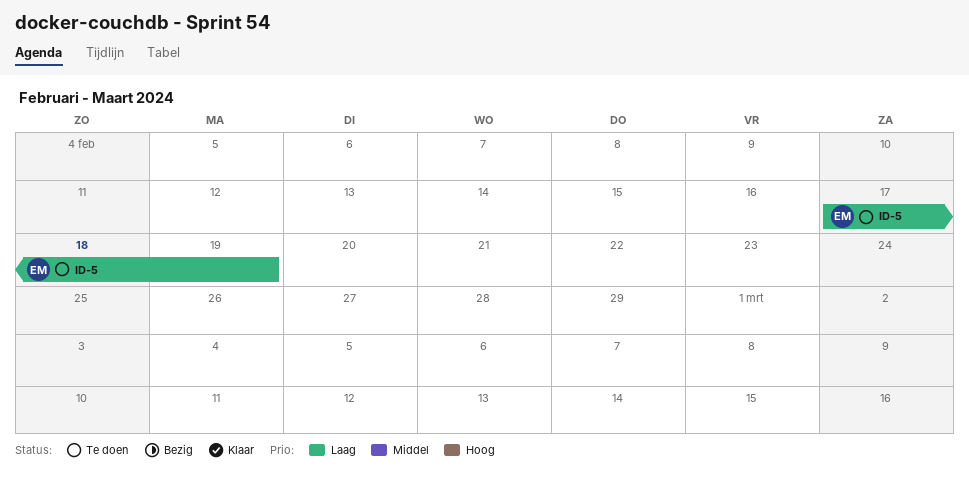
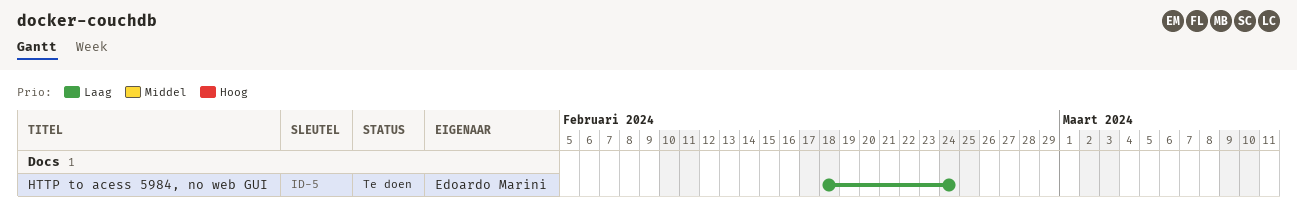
ID-5, start: Feb 17 -> Feb 18
ID-5, due: Feb 19 -> Feb 24

